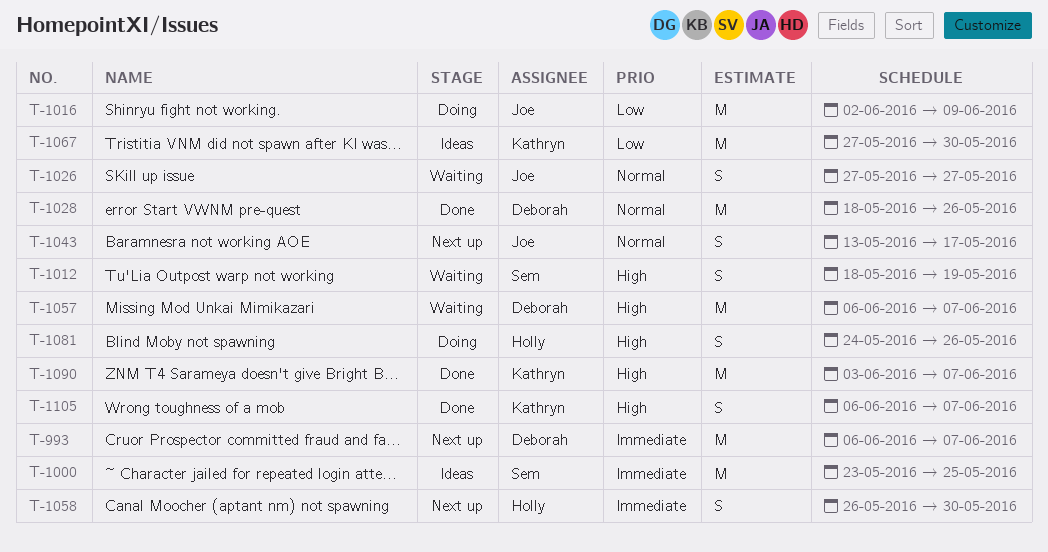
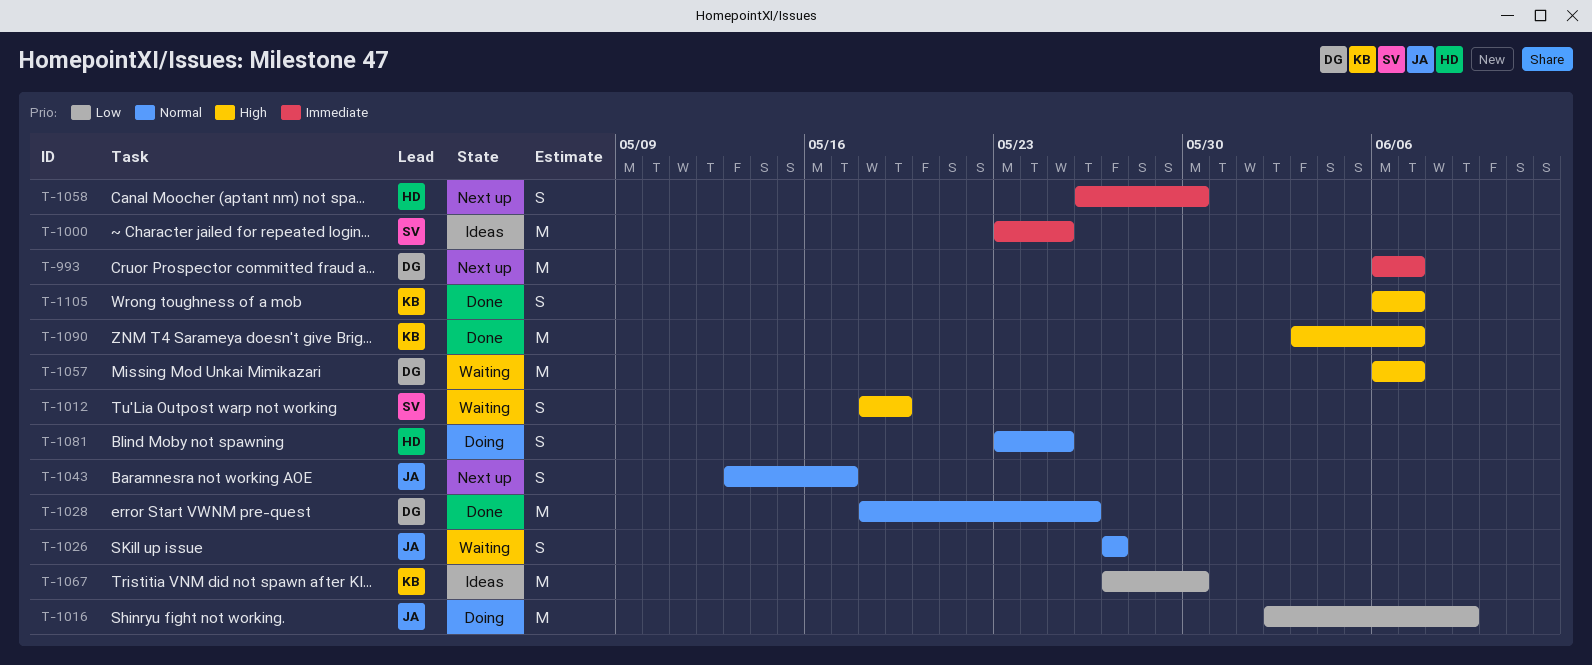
T-1081, priority: High -> Normal
T-1081, start: May 24 -> May 23
T-1081, due: May 26 -> May 25

